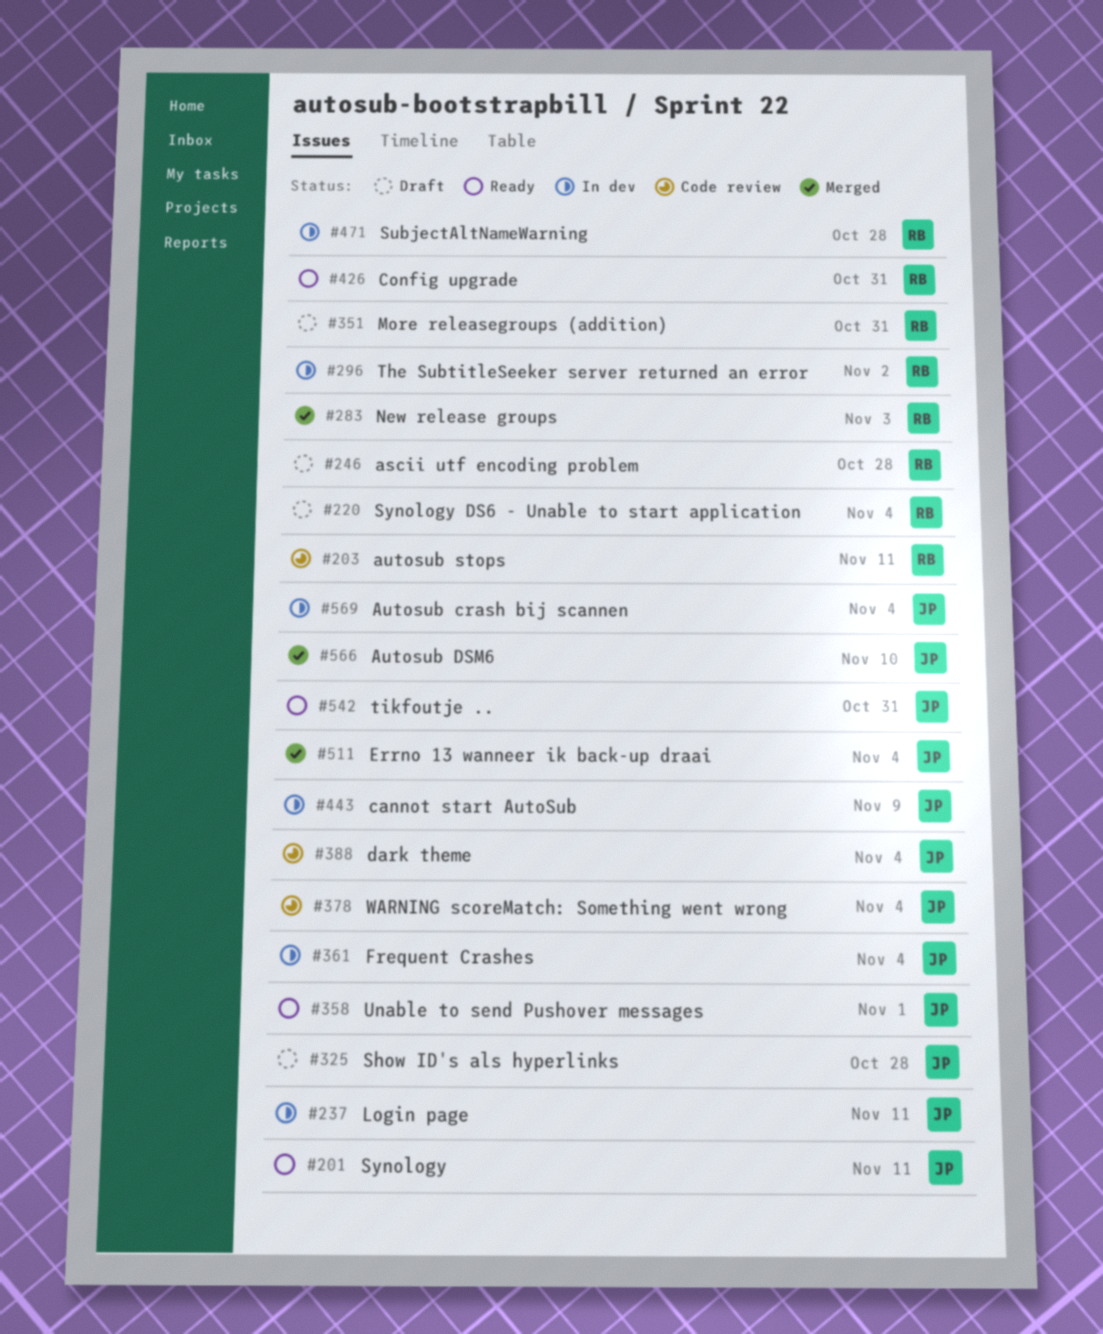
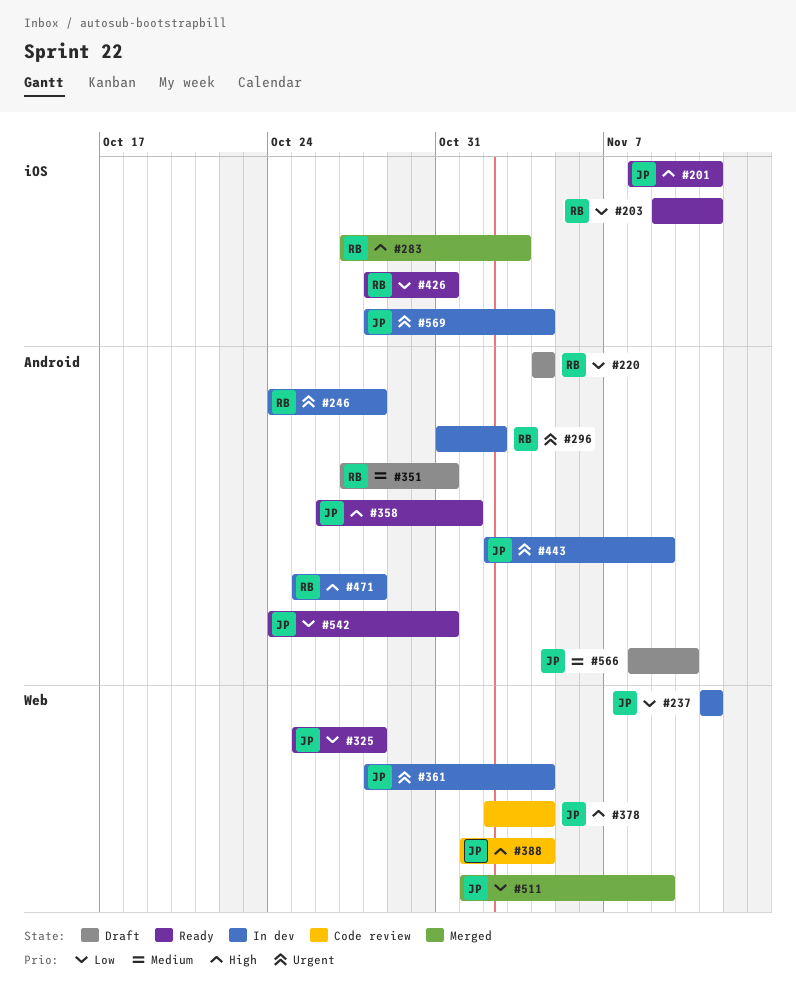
#203, status: Code review -> Ready
#246, status: Draft -> In dev
#325, status: Draft -> Ready
#511, due: Nov 4 -> Nov 9
#566, status: Merged -> Draft

